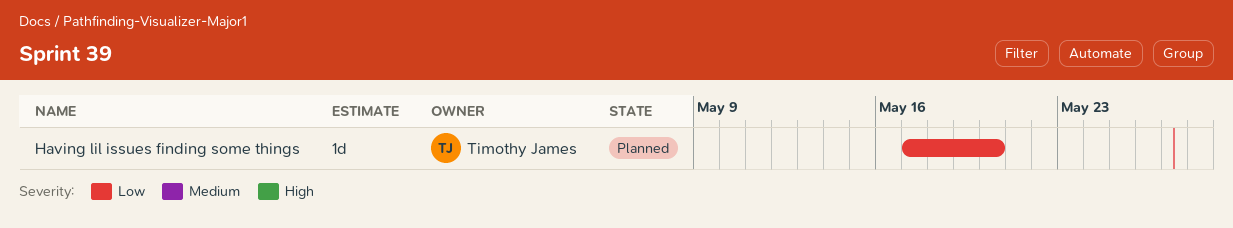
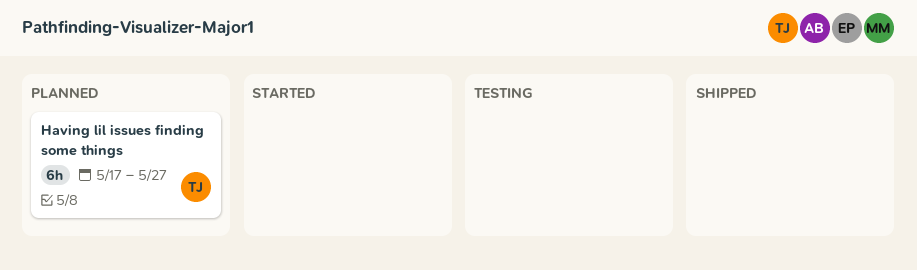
Having lil issues finding some things, estimate: 1d -> 6h
Having lil issues finding some things, due: May 20 -> May 27

